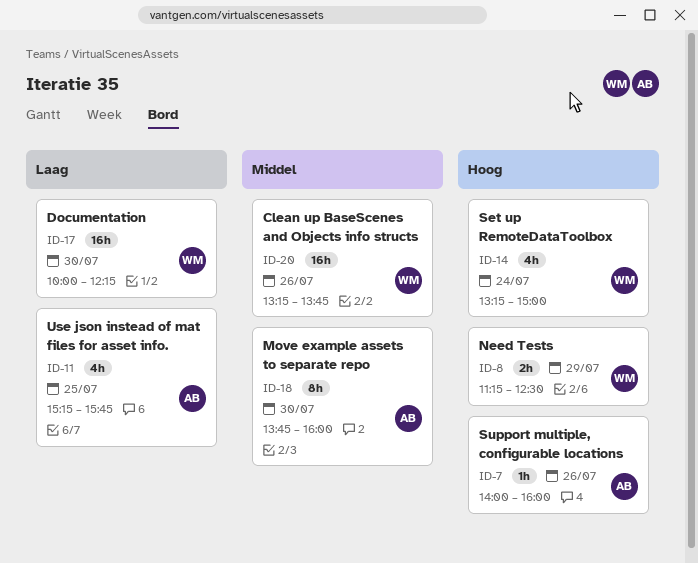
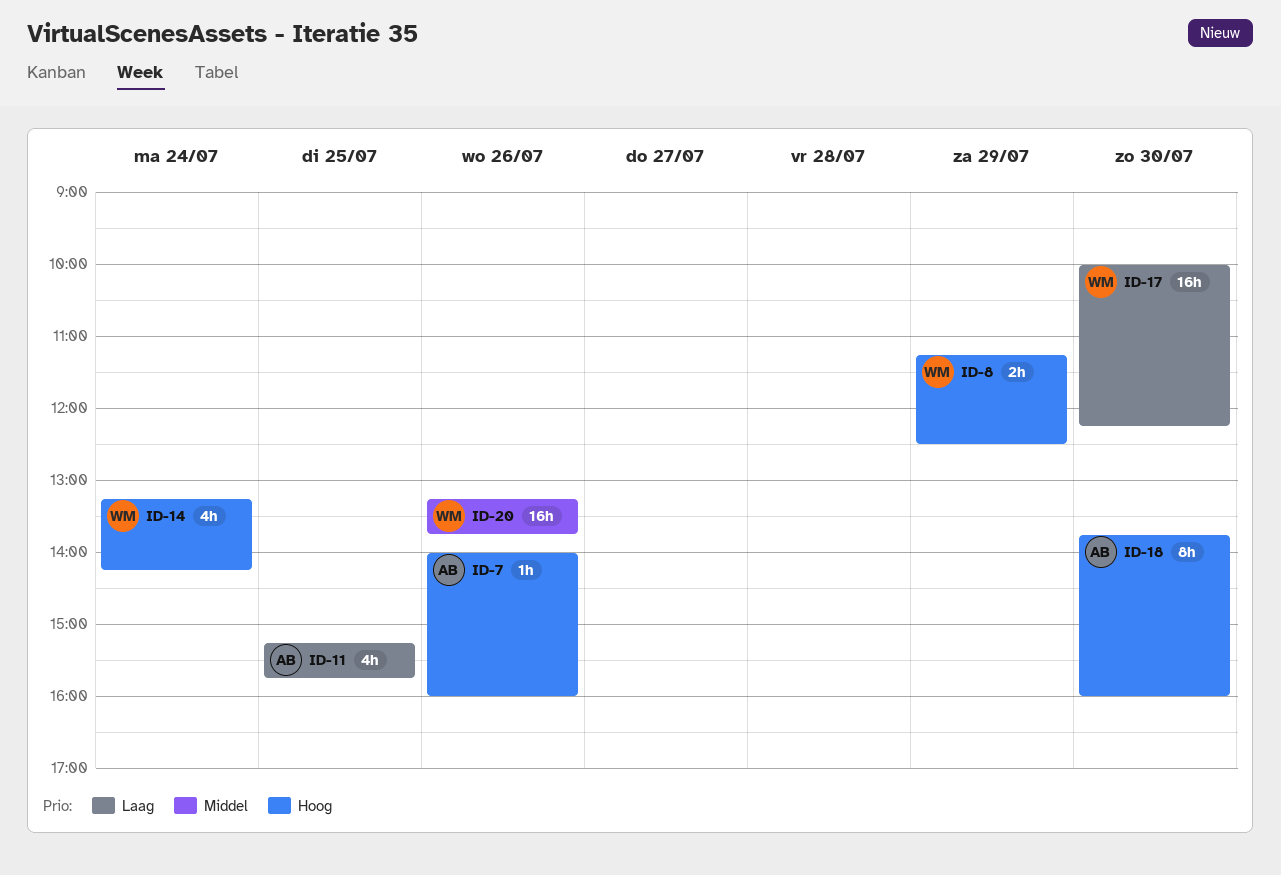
ID-14, ends: 15:00 -> 14:15
ID-18, priority: Middel -> Hoog

